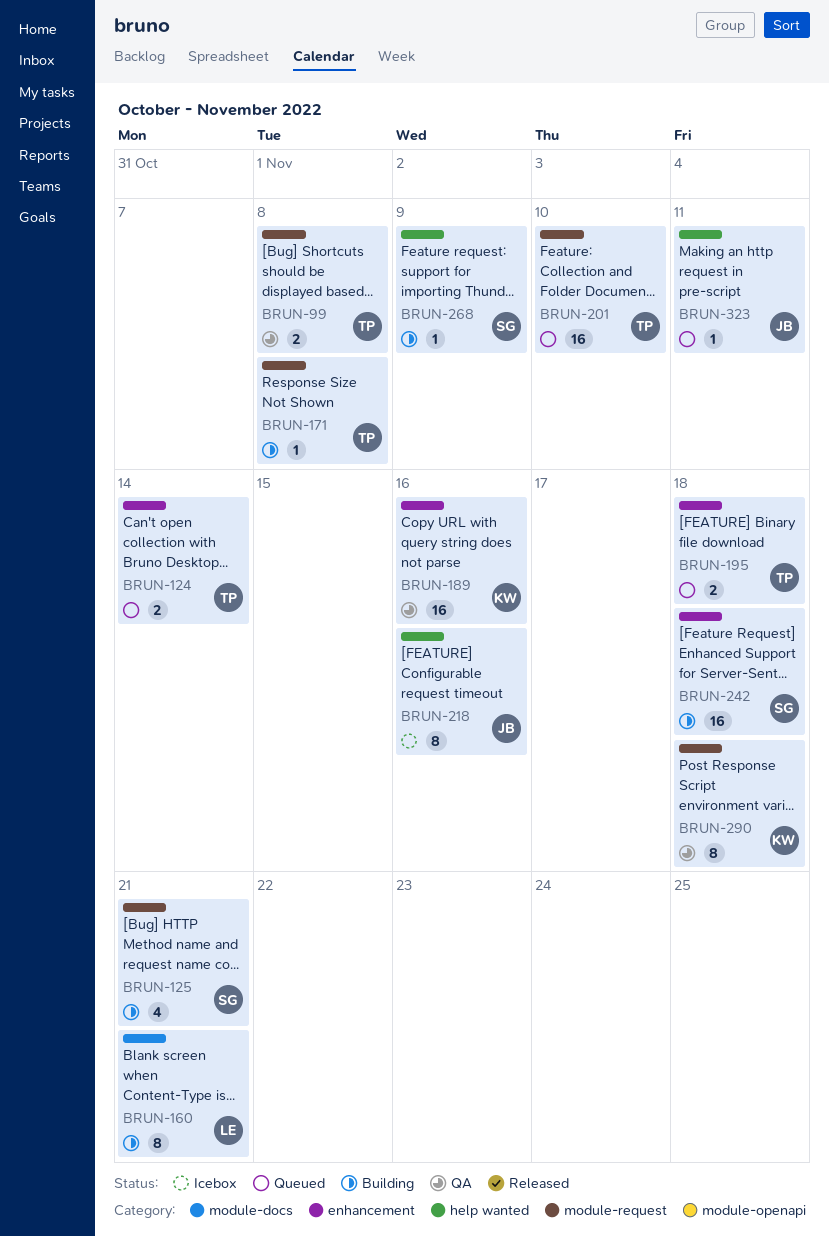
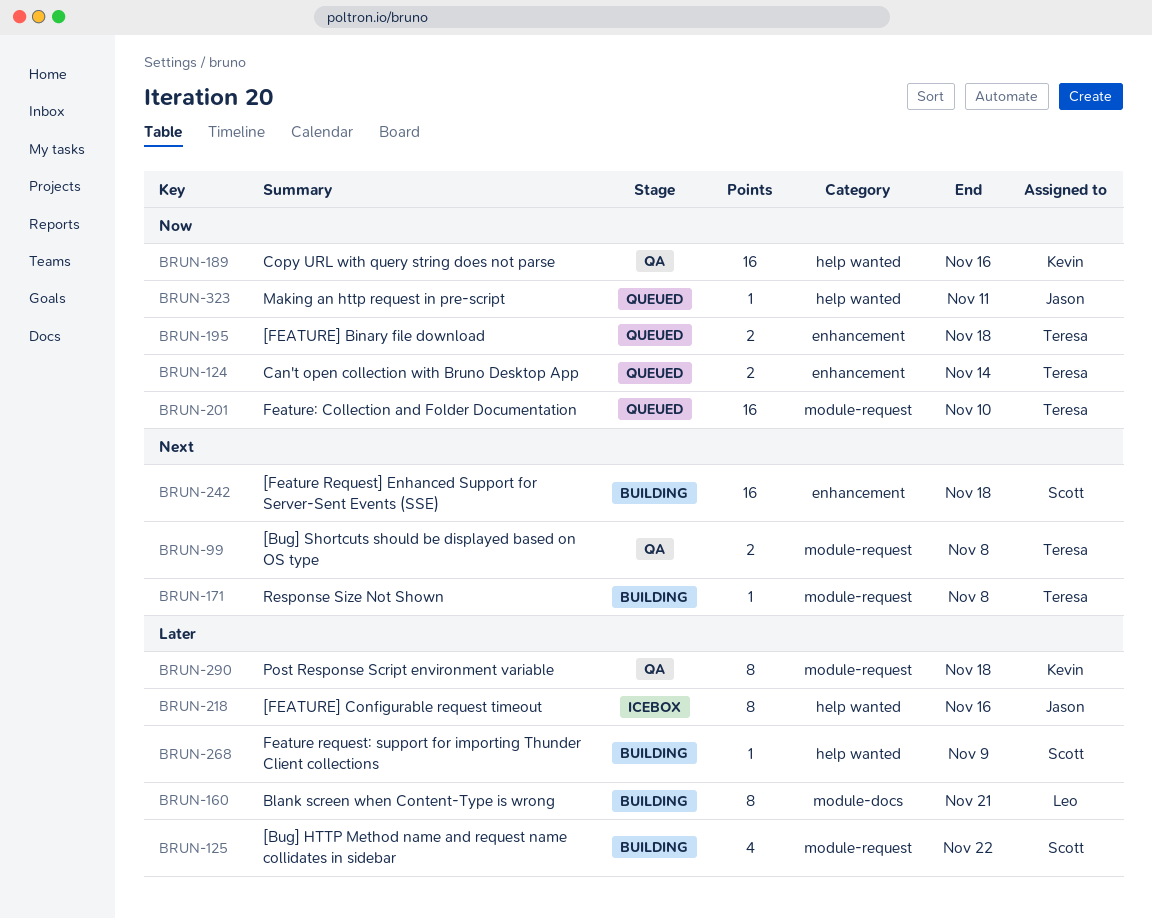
BRUN-125, due: Nov 21 -> Nov 22
BRUN-189, label: enhancement -> help wanted

